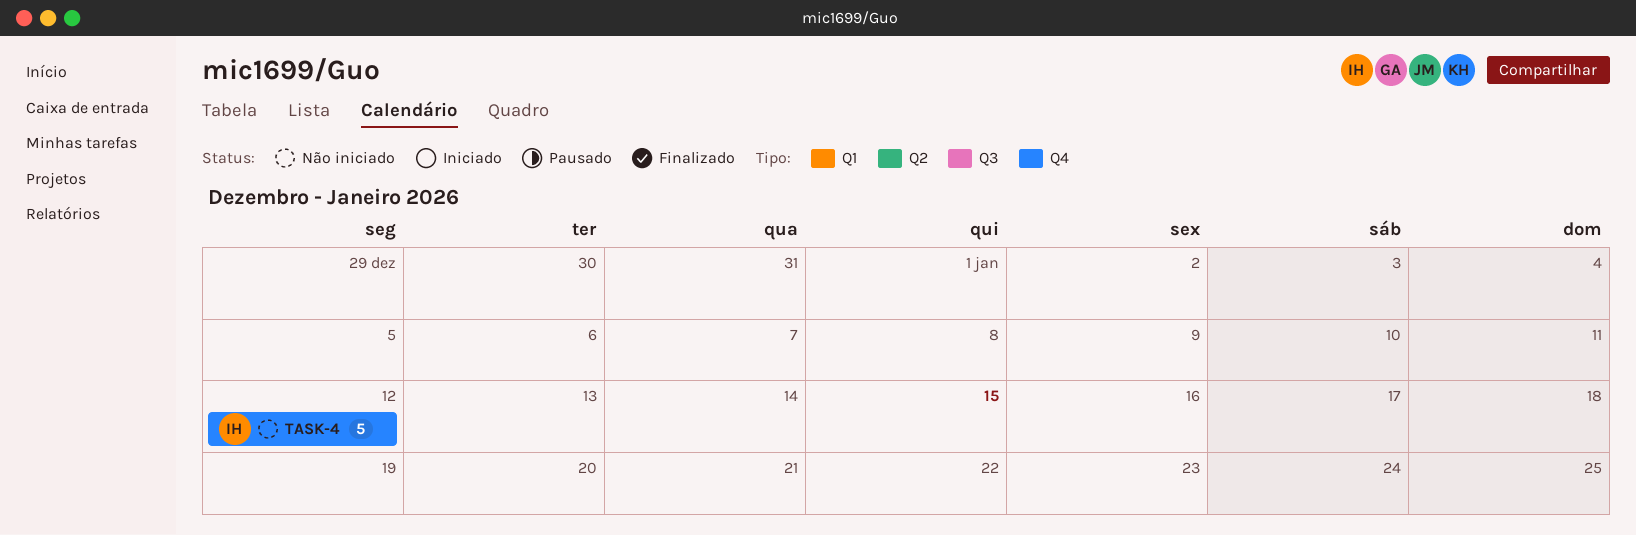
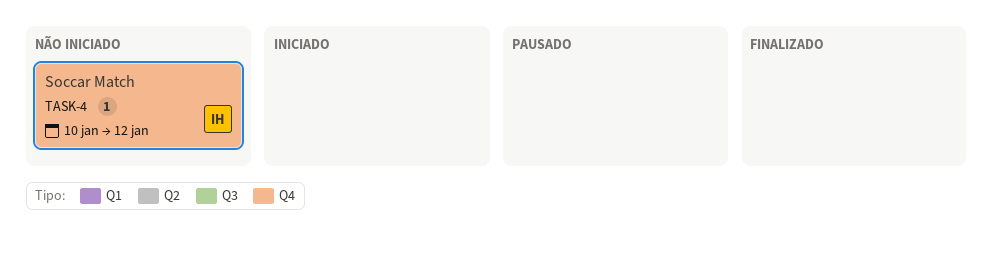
TASK-4, estimate: 5 -> 1
TASK-4, start: Jan 12 -> Jan 10

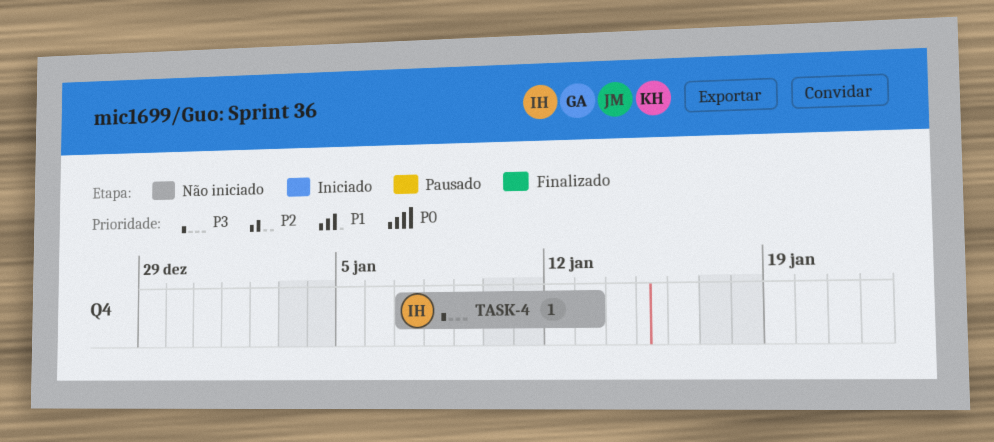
TASK-4, start: Jan 10 -> Jan 7
TASK-4, due: Jan 12 -> Jan 13

